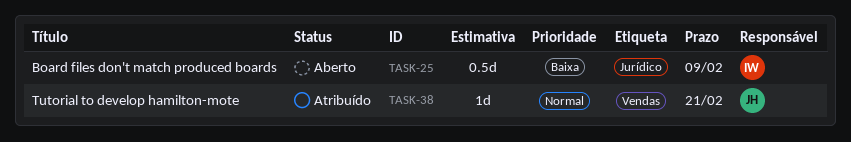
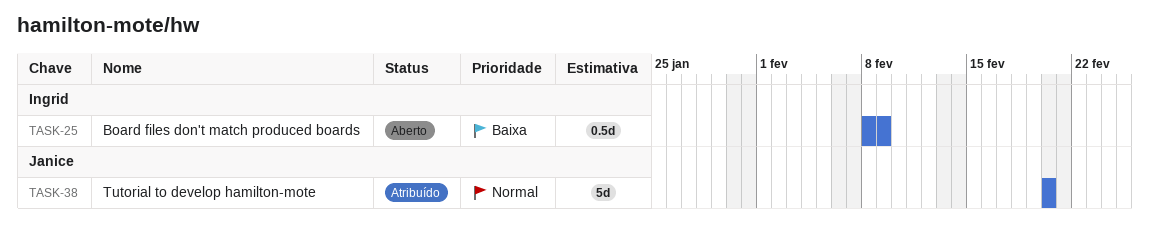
TASK-38, estimate: 1d -> 5d
TASK-38, due: Feb 21 -> Feb 20

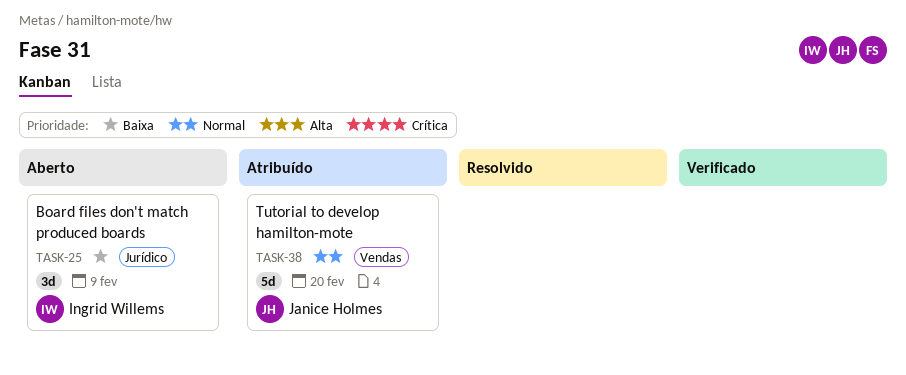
TASK-25, estimate: 0.5d -> 3d

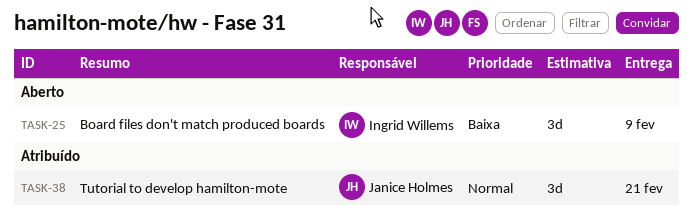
TASK-38, estimate: 5d -> 3d
TASK-38, due: Feb 20 -> Feb 21

